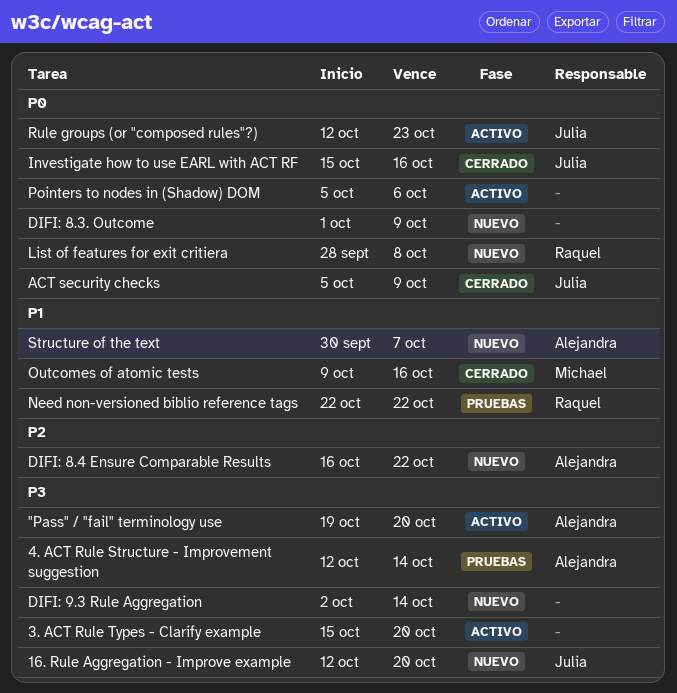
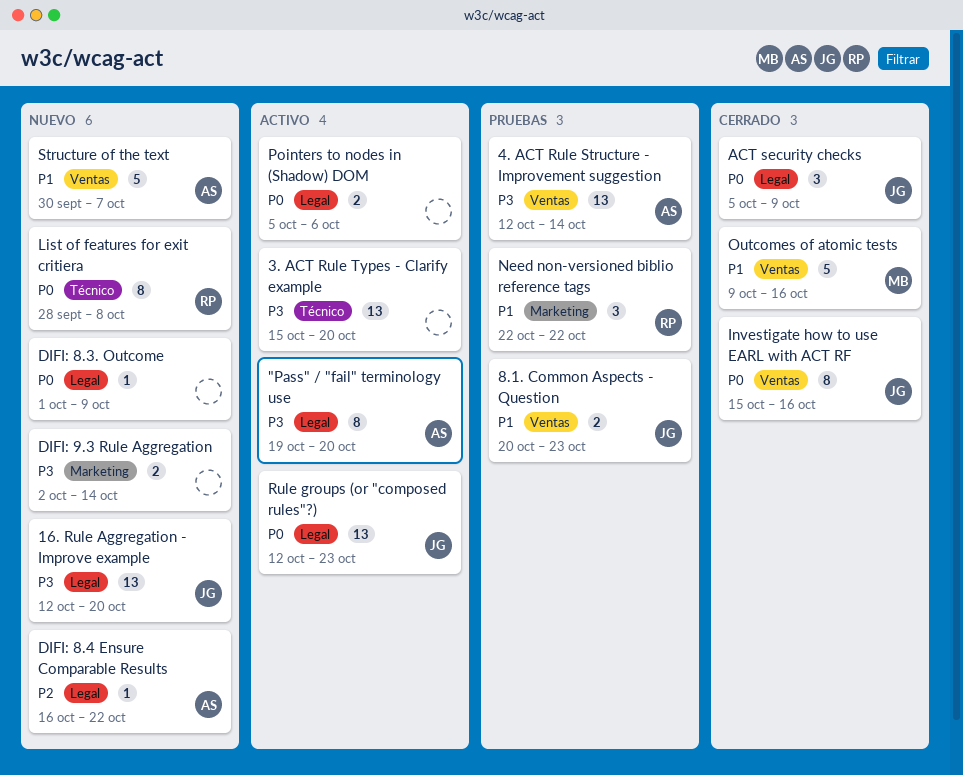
8.1. Common Aspects - Question: none -> present

